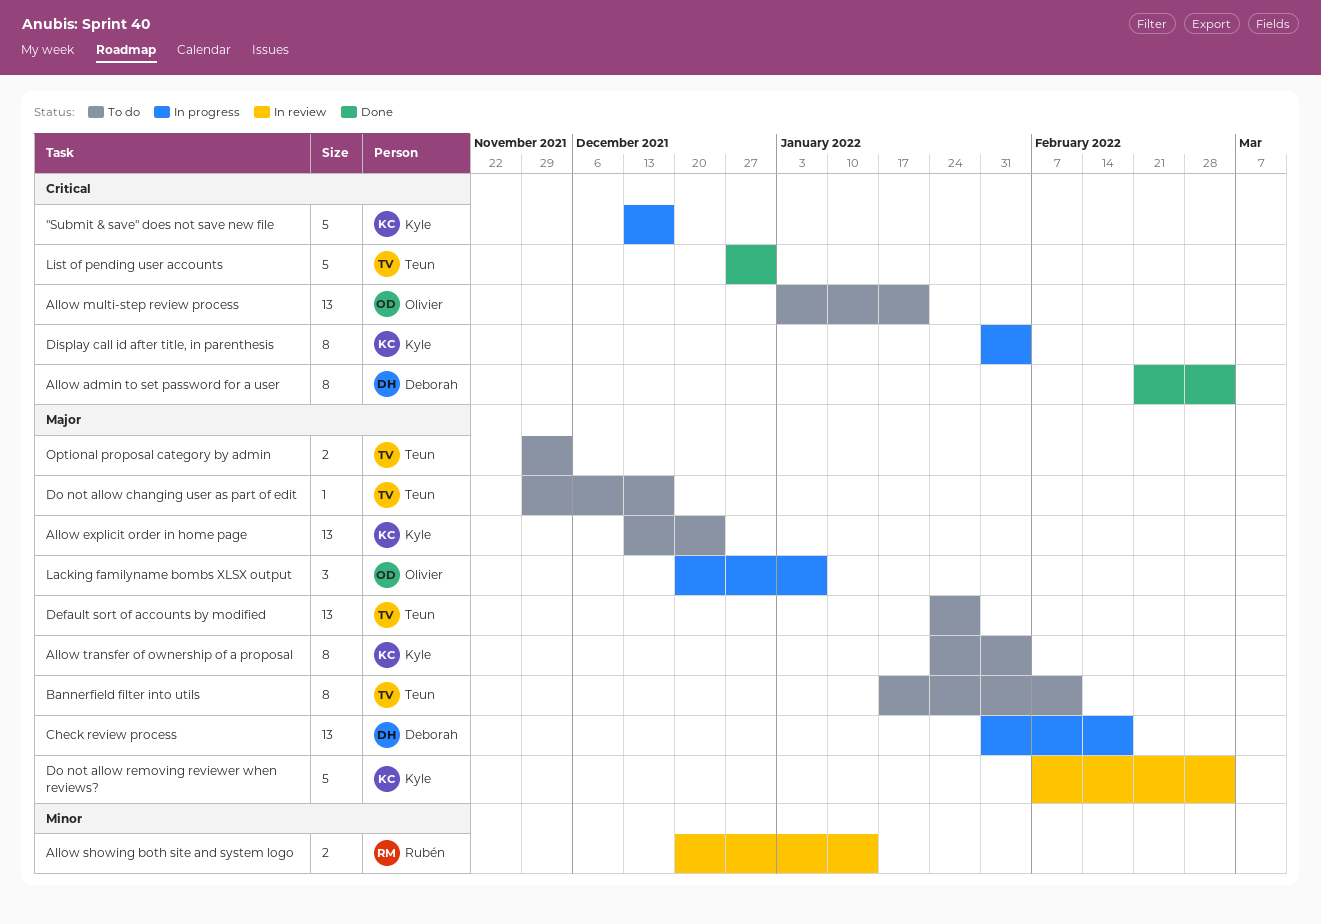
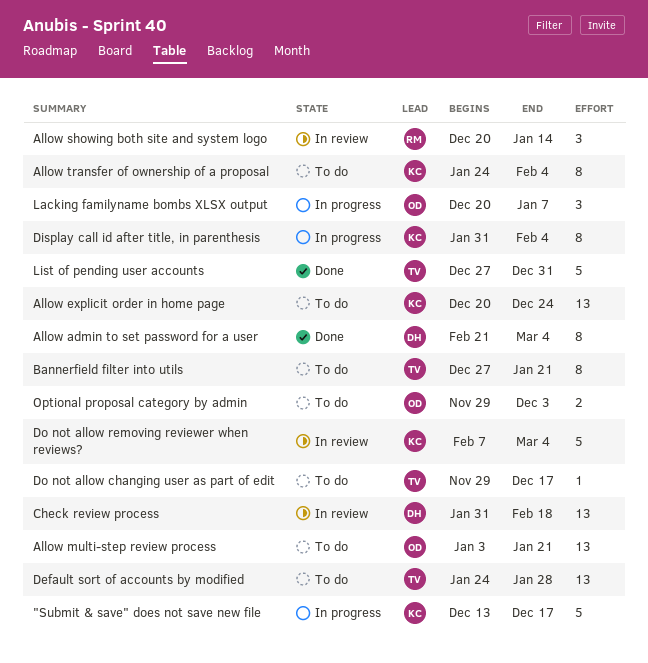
Allow explicit order in home page, start: Dec 13 -> Dec 20
Allow showing both site and system logo, estimate: 2 -> 3
Bannerfield filter into utils, start: Jan 17 -> Dec 27
Bannerfield filter into utils, due: Feb 11 -> Jan 21
Check review process, status: In progress -> In review
Optional proposal category by admin, owner: Teun -> Olivier

